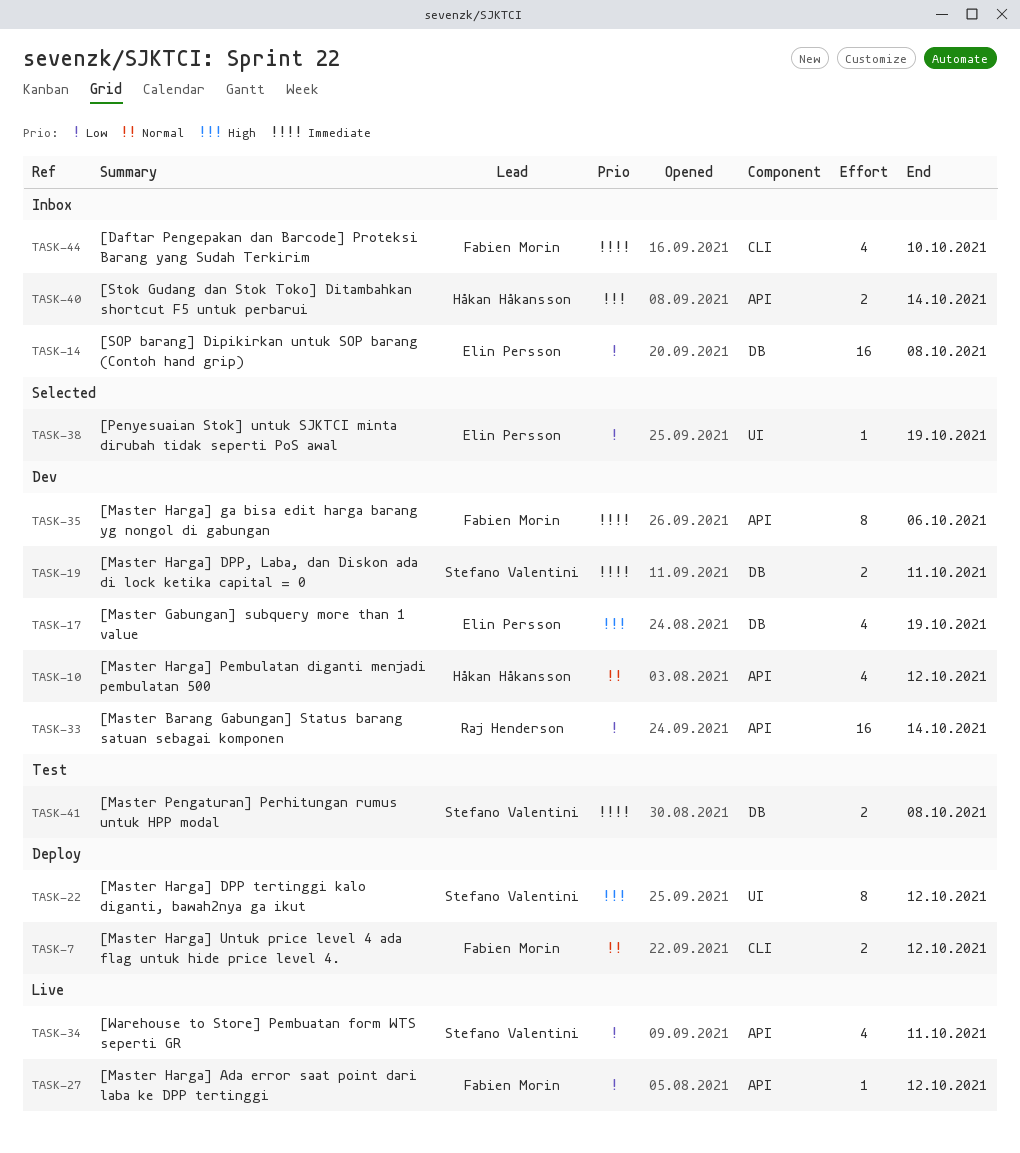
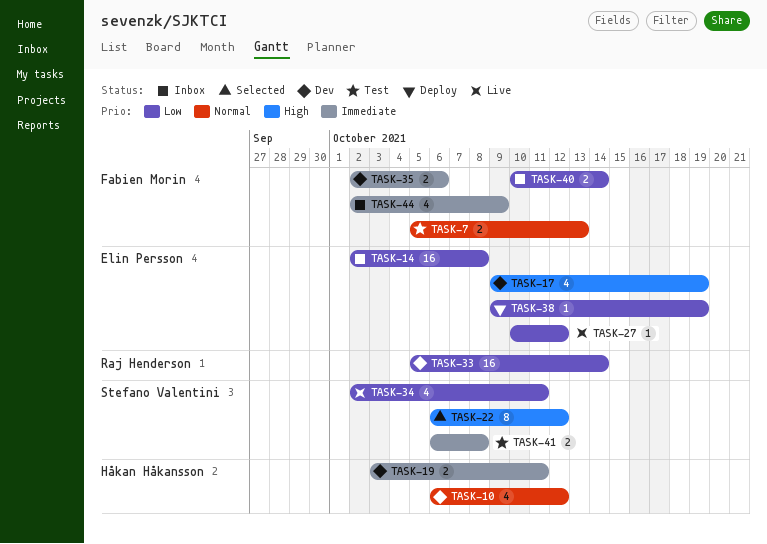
TASK-7, status: Deploy -> Test
TASK-7, due: Oct 12 -> Oct 13
TASK-19, owner: Stefano Valentini -> Håkan Håkansson
TASK-22, status: Deploy -> Selected
TASK-27, owner: Fabien Morin -> Elin Persson
TASK-35, estimate: 8 -> 2
TASK-38, status: Selected -> Deploy
TASK-40, owner: Håkan Håkansson -> Fabien Morin
TASK-40, priority: High -> Low
TASK-44, due: Oct 10 -> Oct 9

